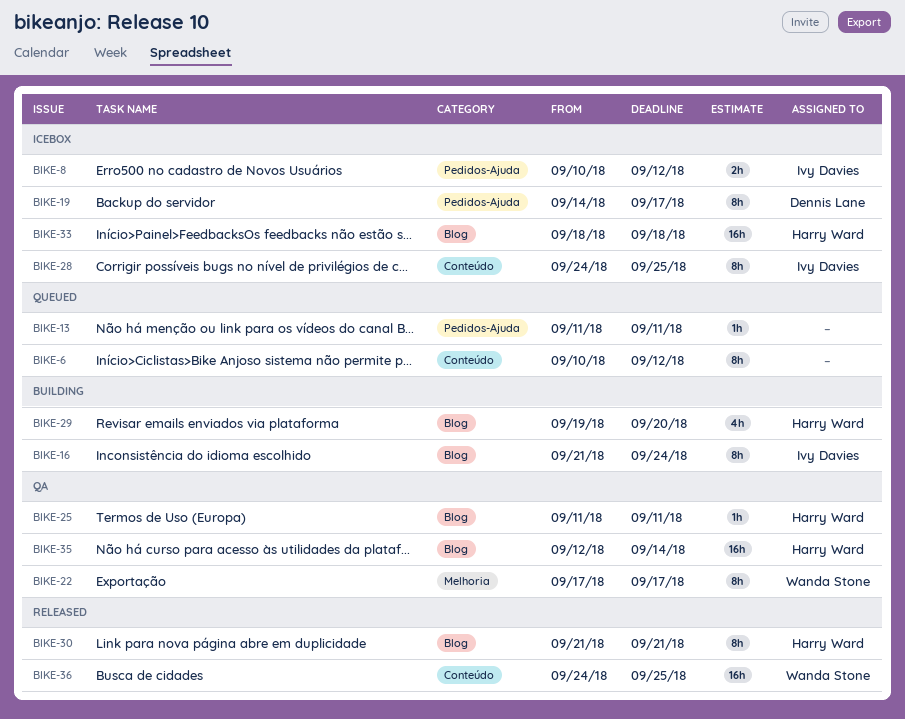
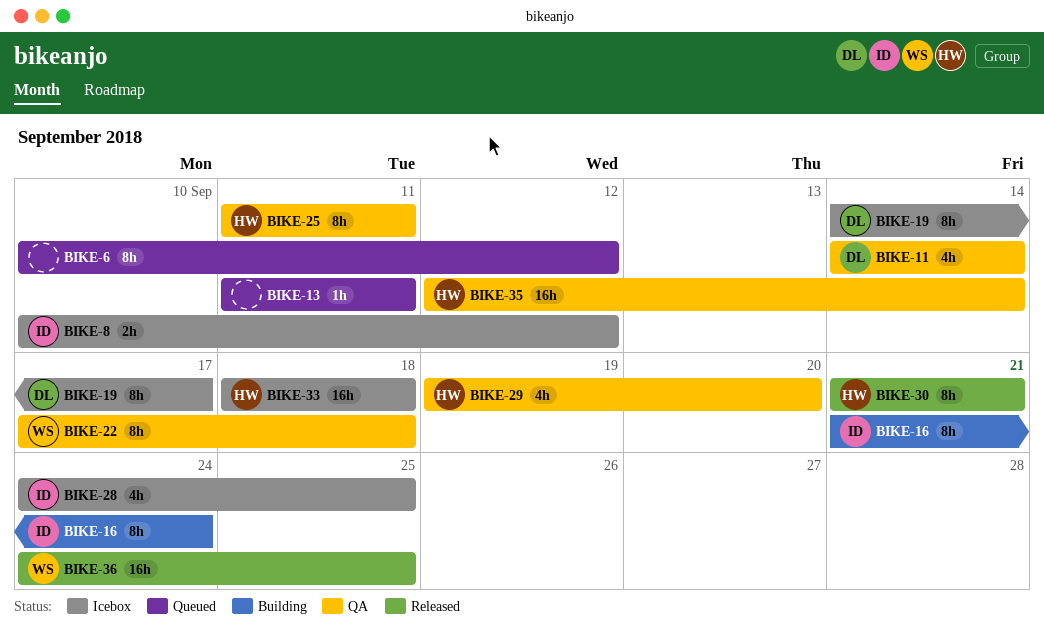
BIKE-11: none -> present
BIKE-22, due: Sep 17 -> Sep 18
BIKE-25, estimate: 1h -> 8h
BIKE-28, estimate: 8h -> 4h
BIKE-29, status: Building -> QA

